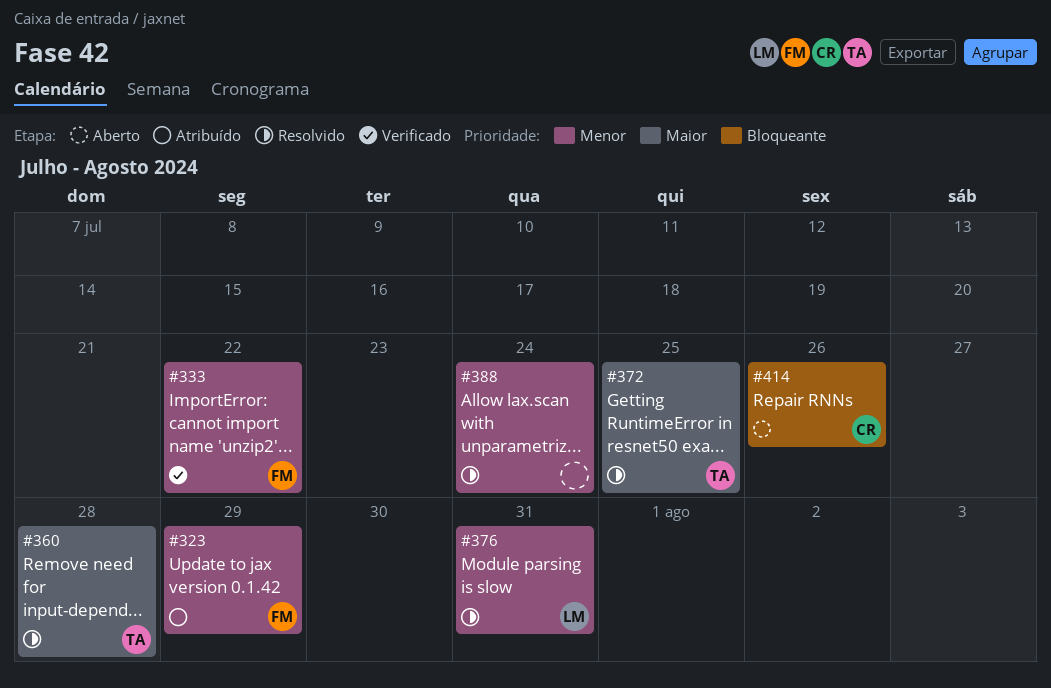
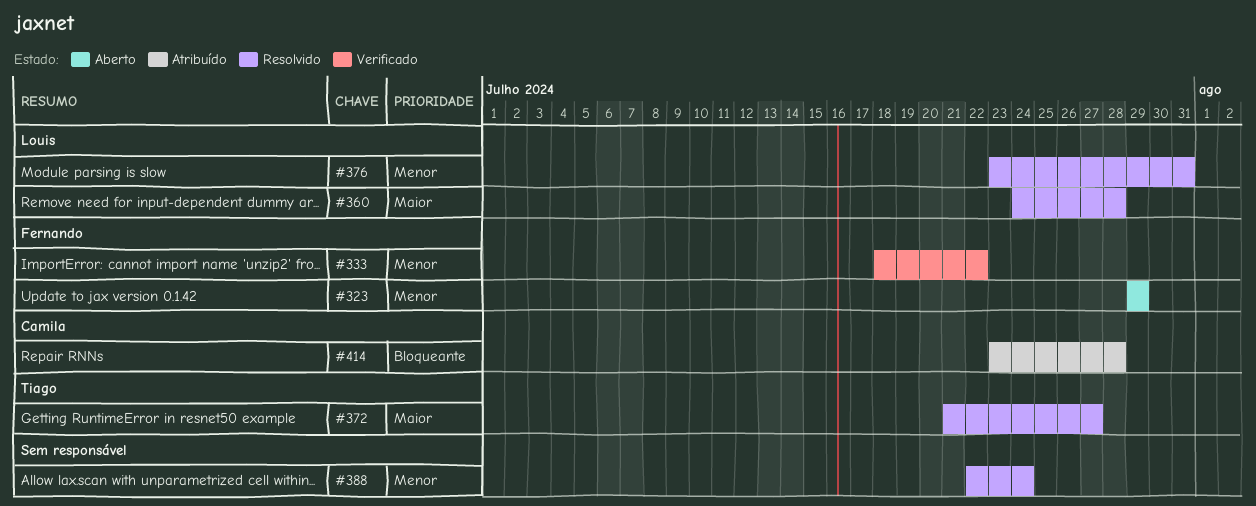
#323, status: Atribuído -> Aberto
#360, owner: Tiago -> Louis
#372, due: Jul 25 -> Jul 27
#414, status: Aberto -> Atribuído
#414, due: Jul 26 -> Jul 28

